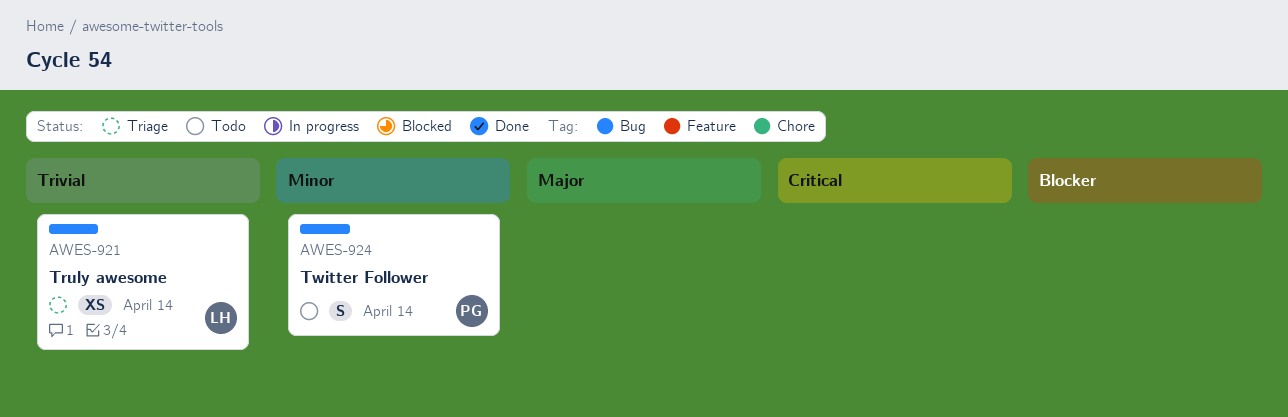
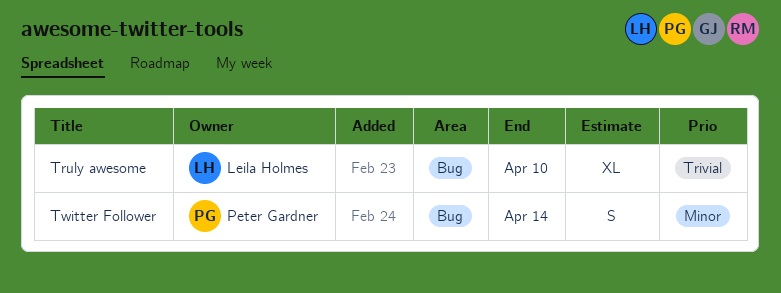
Truly awesome, estimate: XS -> XL
Truly awesome, due: Apr 14 -> Apr 10

